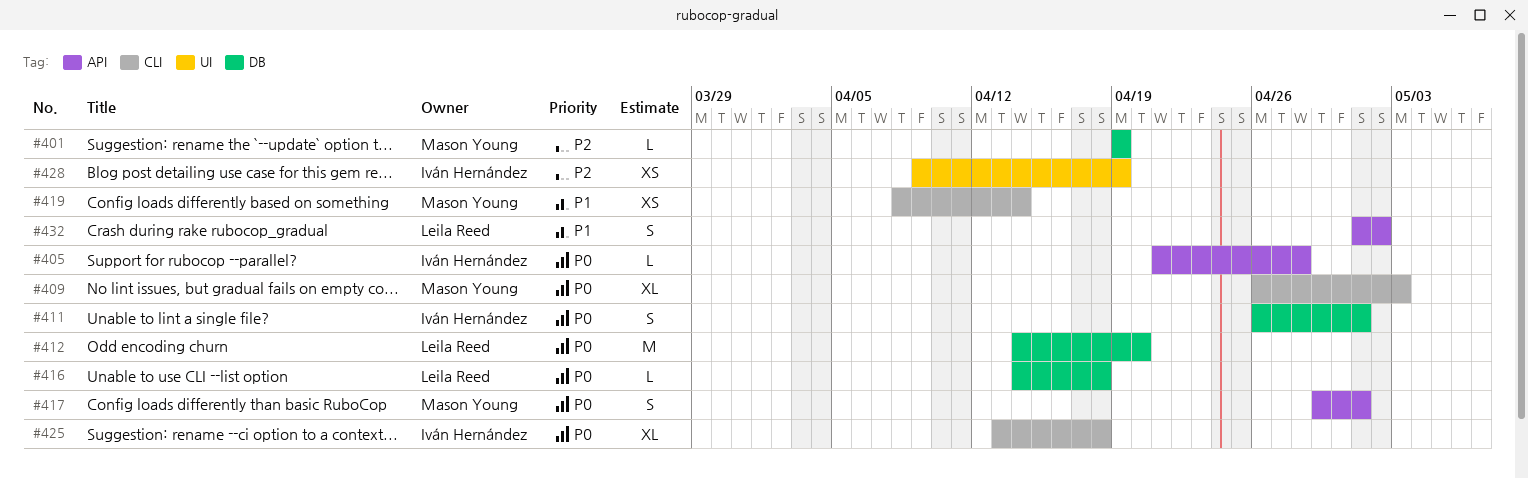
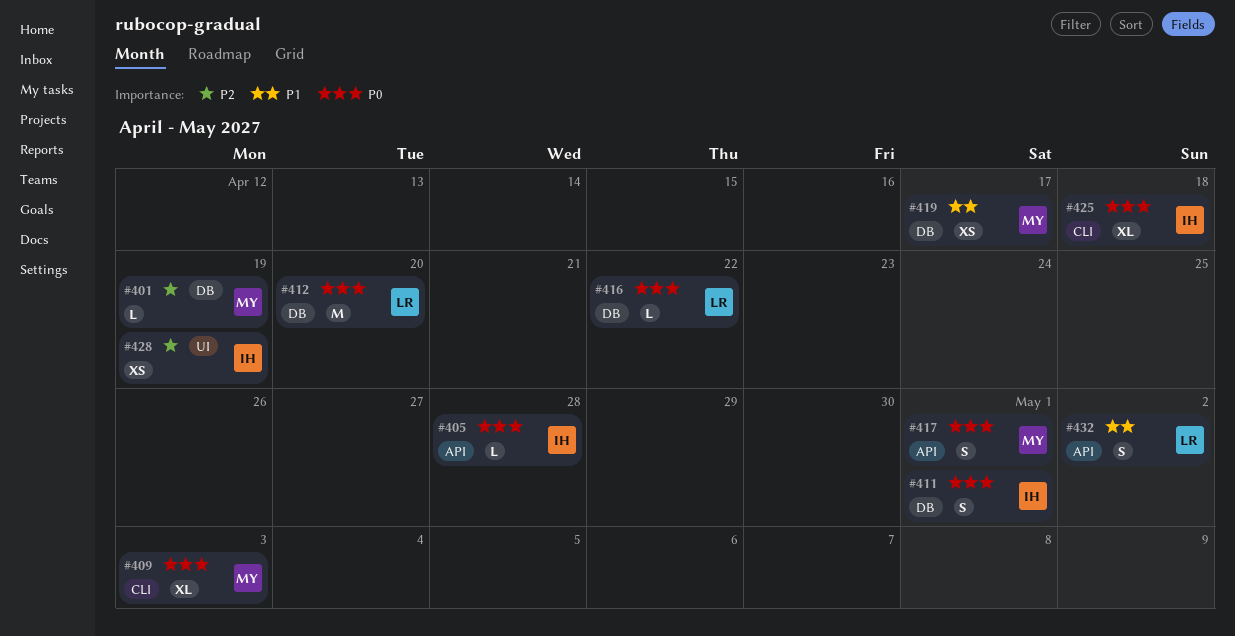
#416, due: Apr 18 -> Apr 22
#419, label: CLI -> DB
#419, due: Apr 14 -> Apr 17

